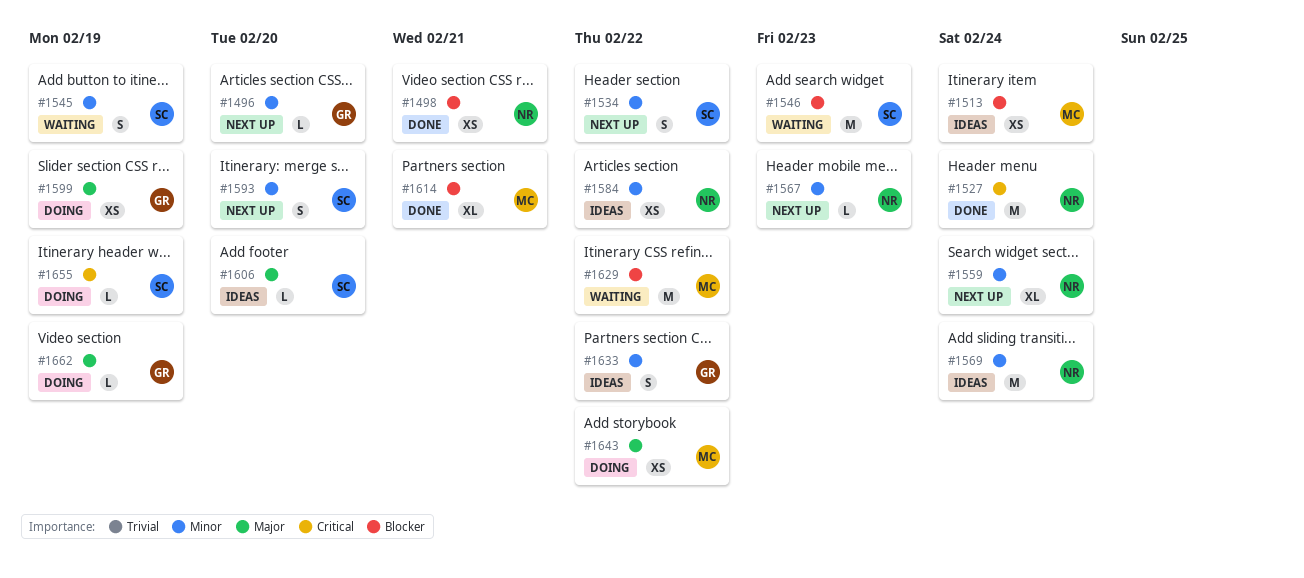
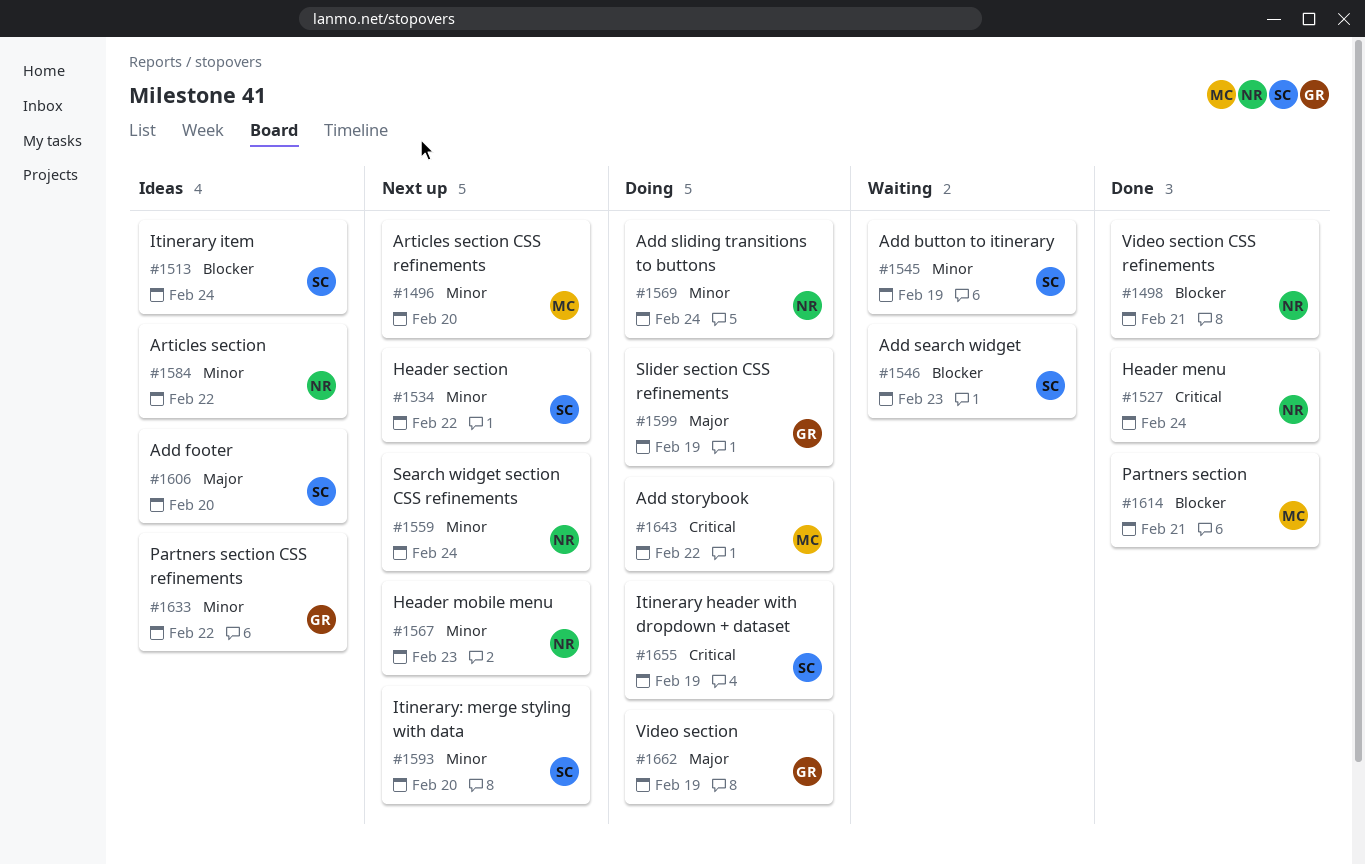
#1496, owner: GR -> MC
#1513, owner: MC -> SC
#1569, status: Ideas -> Doing
#1629: present -> none
#1643, priority: Major -> Critical

